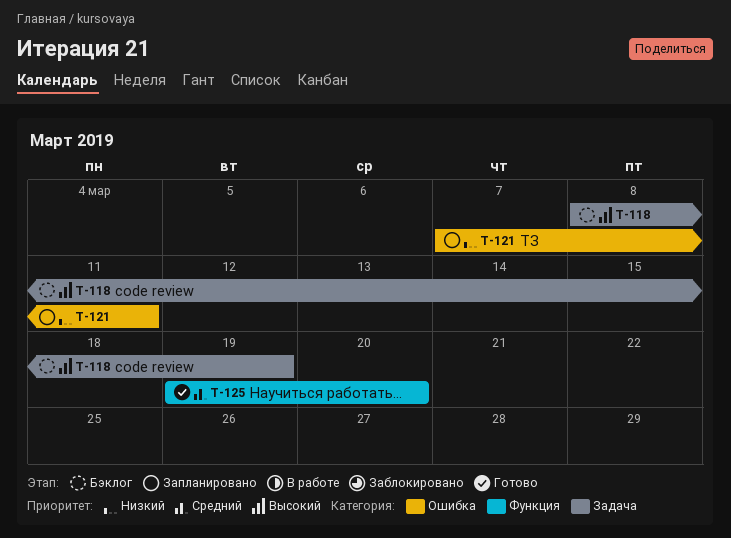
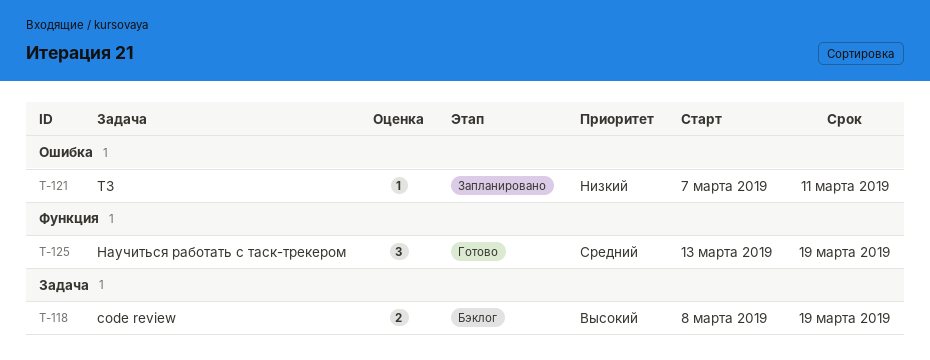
T-125, start: Mar 19 -> Mar 13
T-125, due: Mar 20 -> Mar 19

